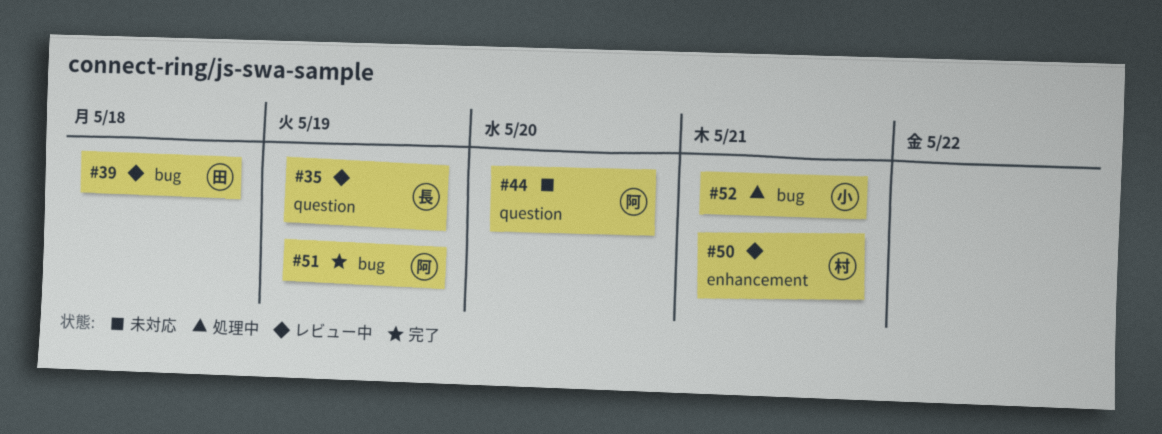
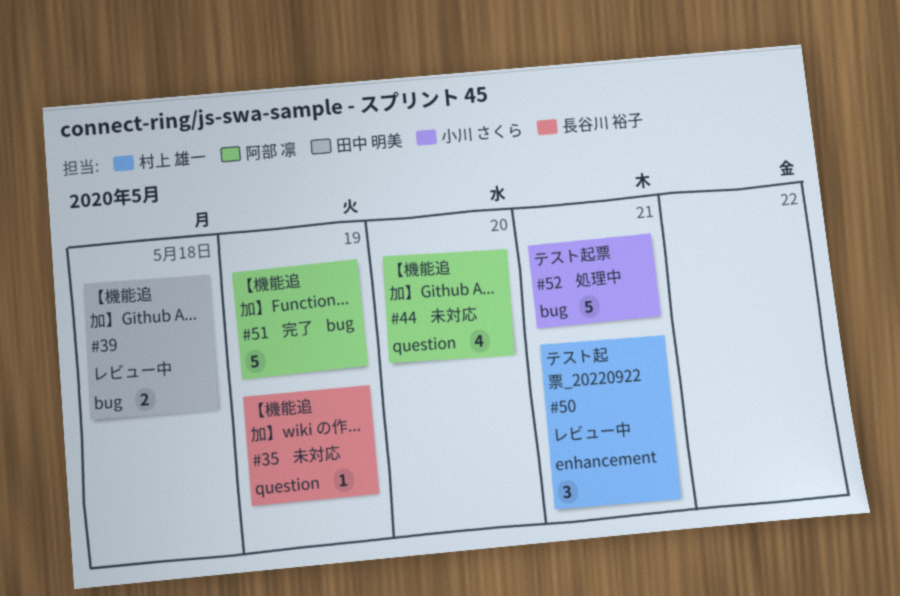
#35, status: レビュー中 -> 未対応

